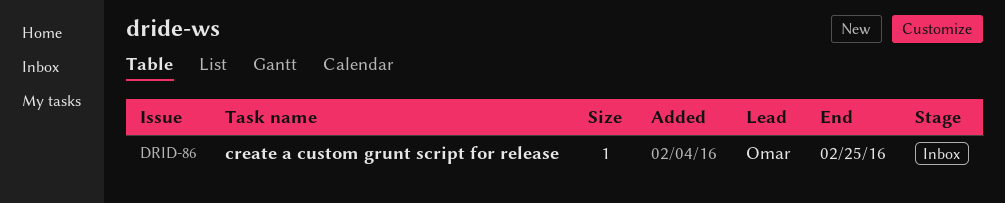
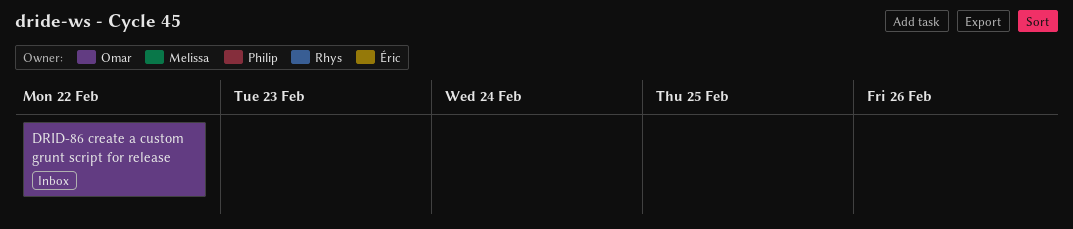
DRID-86, due: Feb 25 -> Feb 22

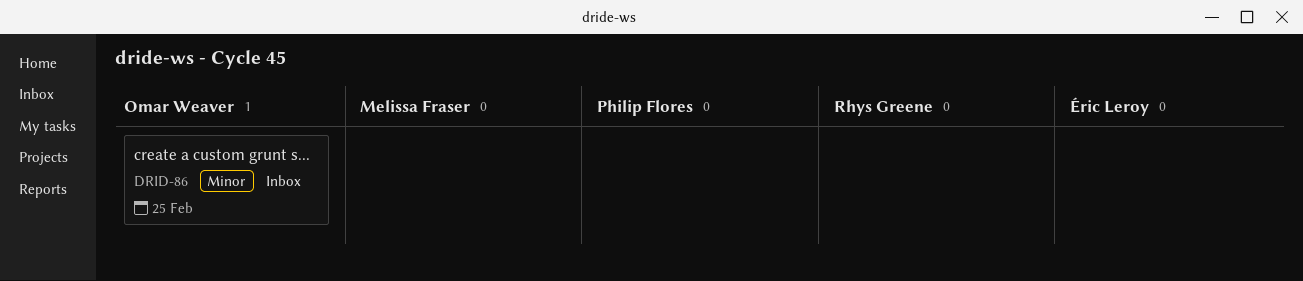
DRID-86, due: Feb 22 -> Feb 25

